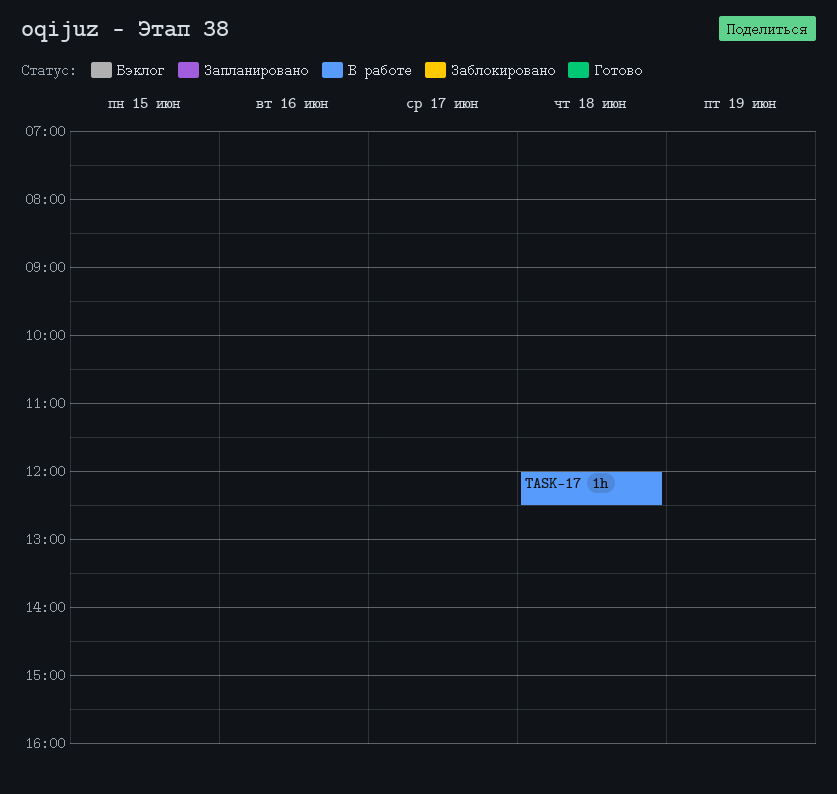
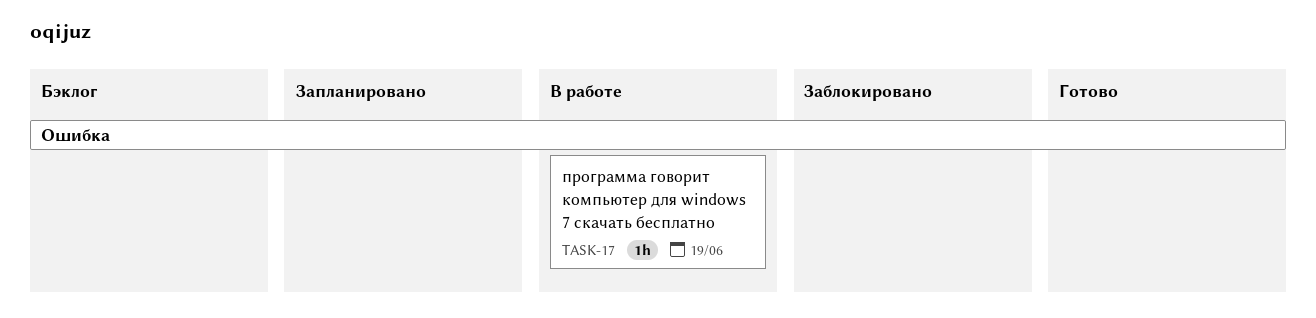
TASK-17, day: Jun 18 -> Jun 19

